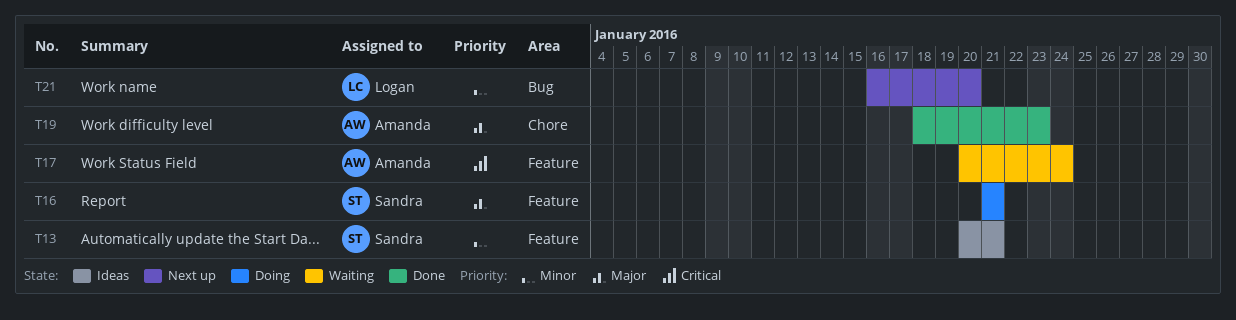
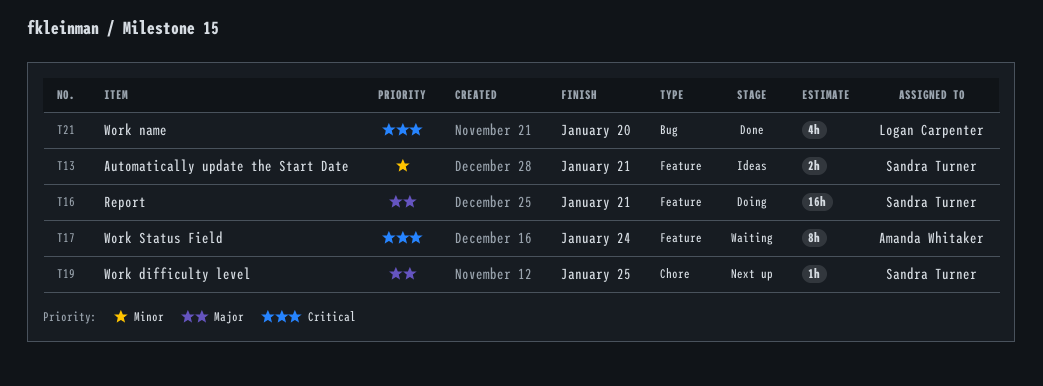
T19, status: Done -> Next up
T19, owner: Amanda Whitaker -> Sandra Turner
T19, due: Jan 23 -> Jan 25
T21, status: Next up -> Done
T21, priority: Minor -> Critical

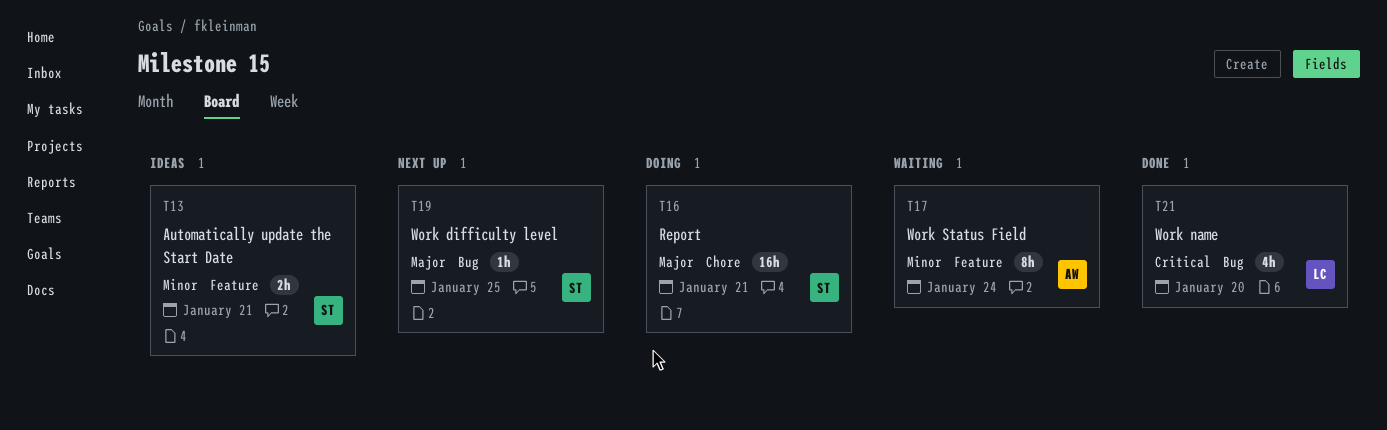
T16, label: Feature -> Chore
T17, priority: Critical -> Minor
T19, label: Chore -> Bug

